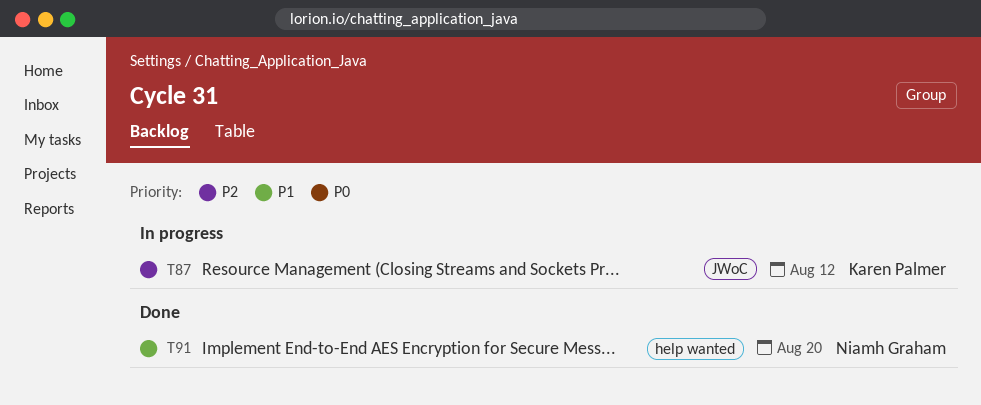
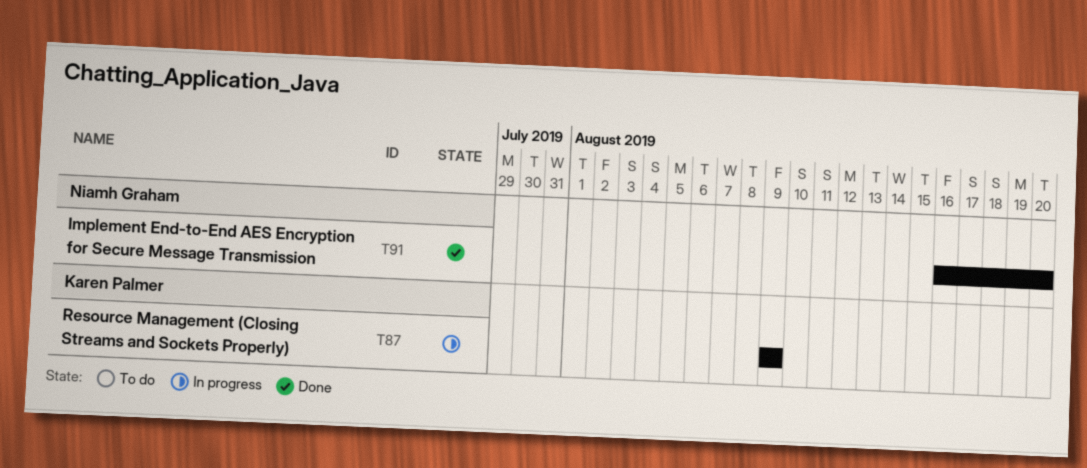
T87, due: Aug 12 -> Aug 9

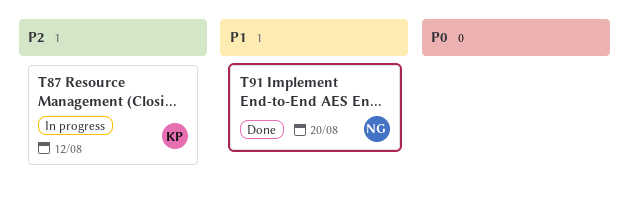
T87, due: Aug 9 -> Aug 12

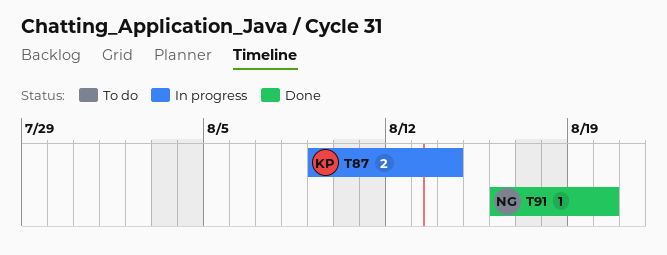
T87, due: Aug 12 -> Aug 14

